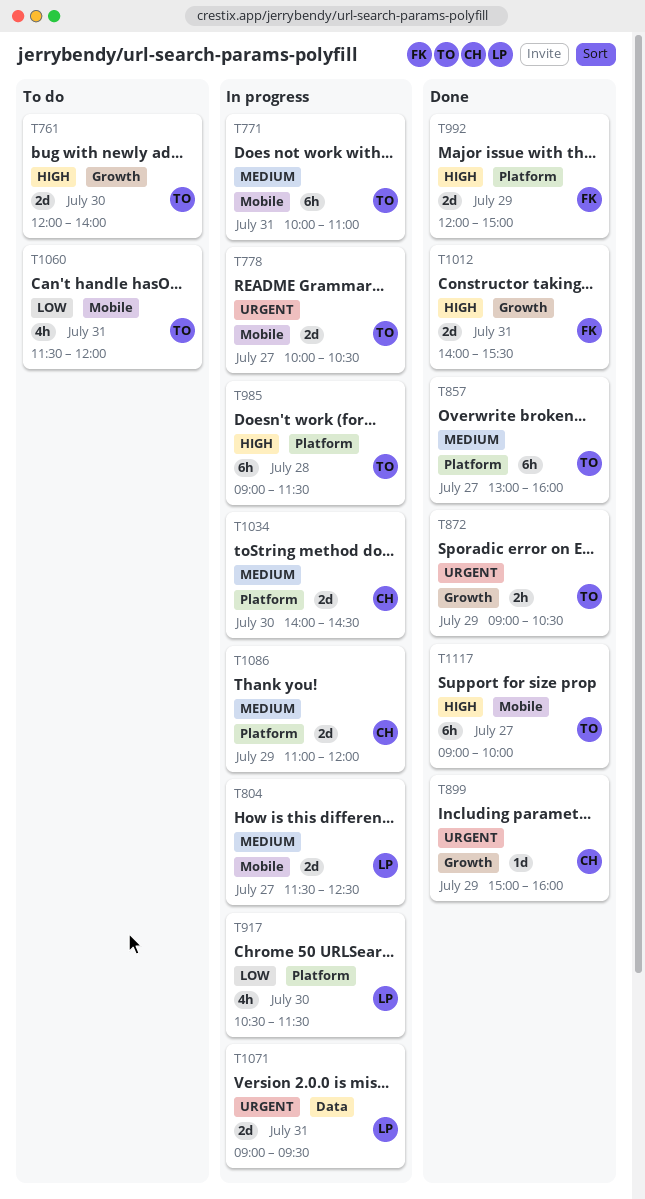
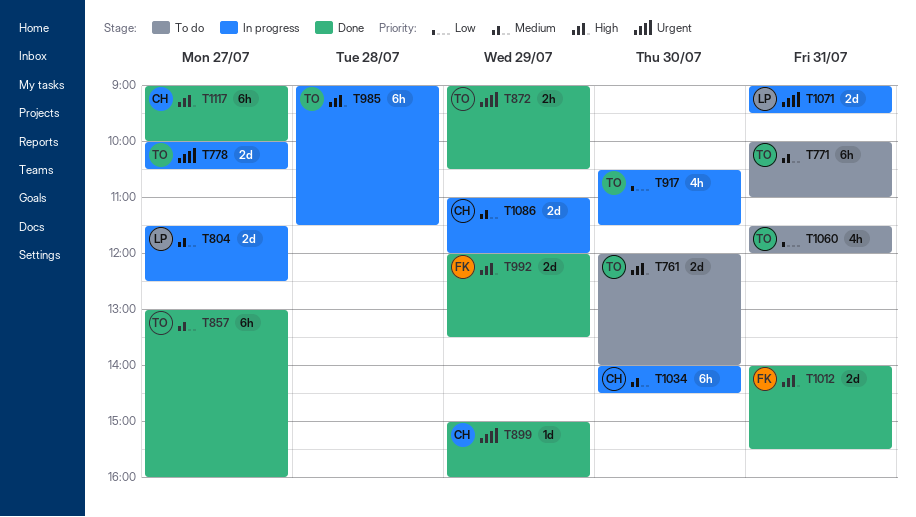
T771, status: In progress -> To do
T917, owner: LP -> TO
T992, ends: 15:00 -> 13:30
T1034, estimate: 2d -> 6h
T1117, owner: TO -> CH

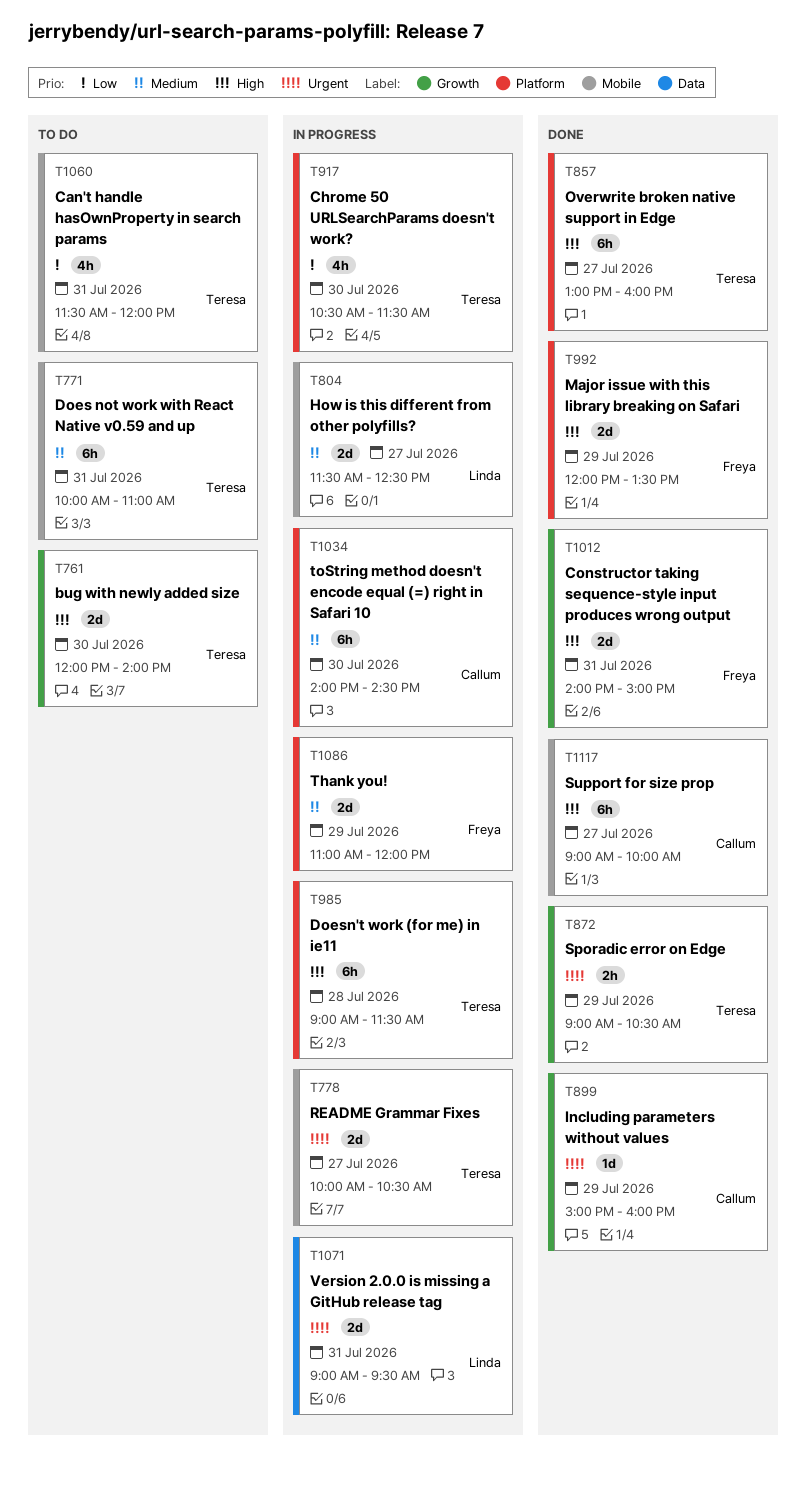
T857, priority: Medium -> High
T1012, ends: 15:30 -> 15:00
T1086, owner: Callum -> Freya

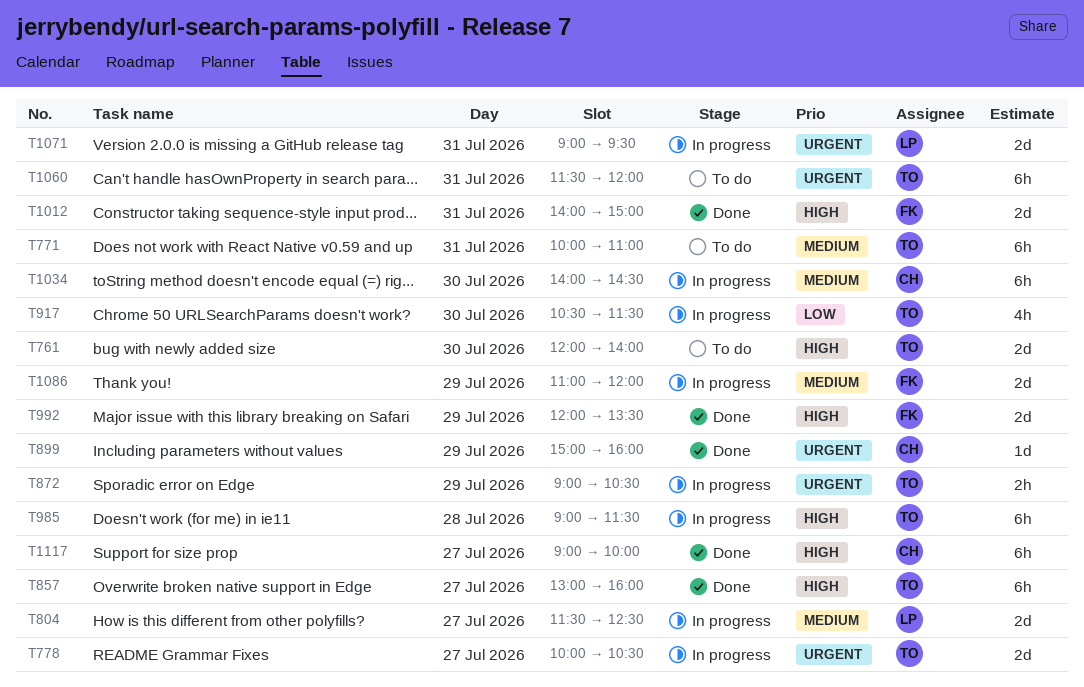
T872, status: Done -> In progress
T1060, priority: Low -> Urgent
T1060, estimate: 4h -> 6h

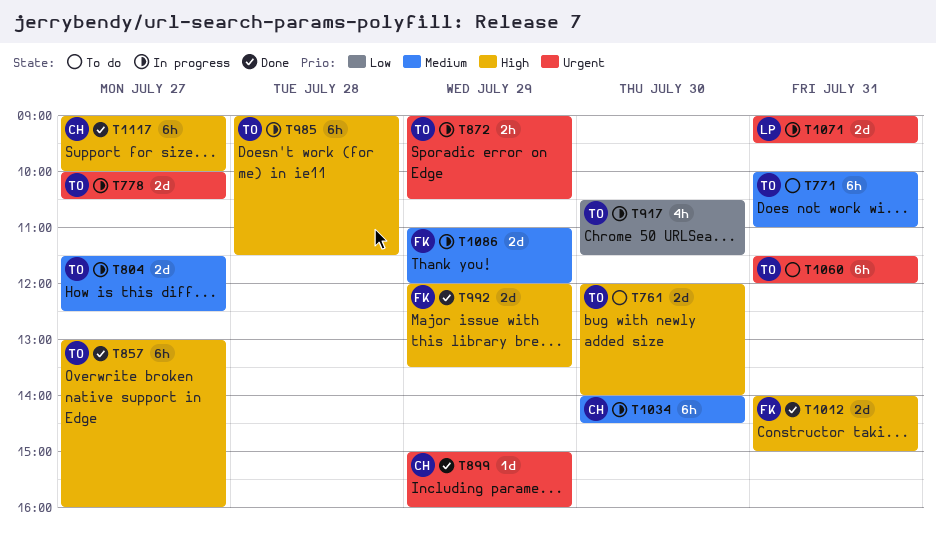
T804, owner: LP -> TO

